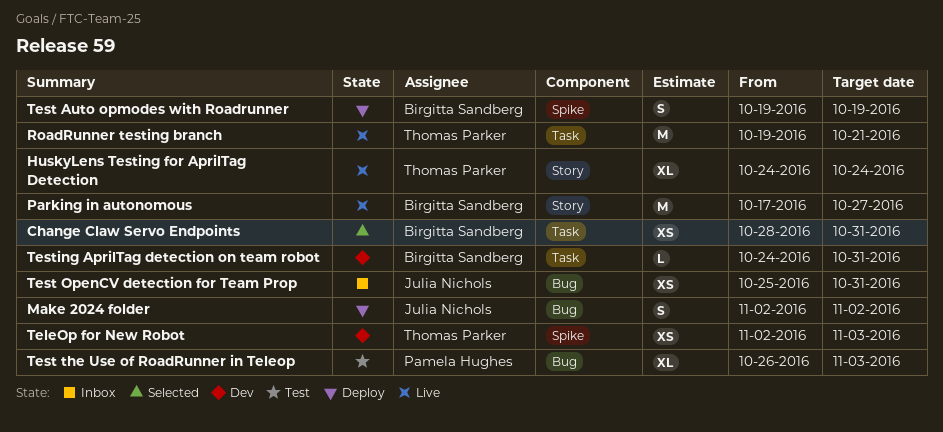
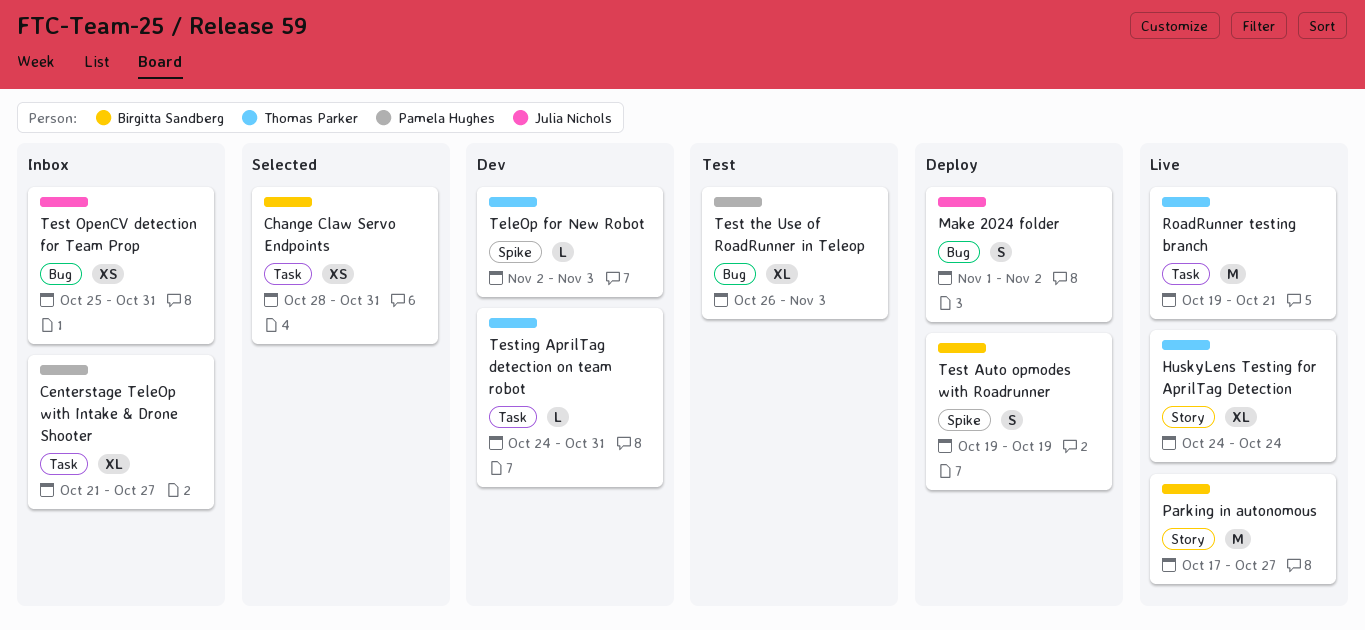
Centerstage TeleOp with Intake & Drone Shooter: none -> present
Make 2024 folder, start: Nov 2 -> Nov 1
TeleOp for New Robot, estimate: XS -> L
Testing AprilTag detection on team robot, owner: Birgitta Sandberg -> Thomas Parker

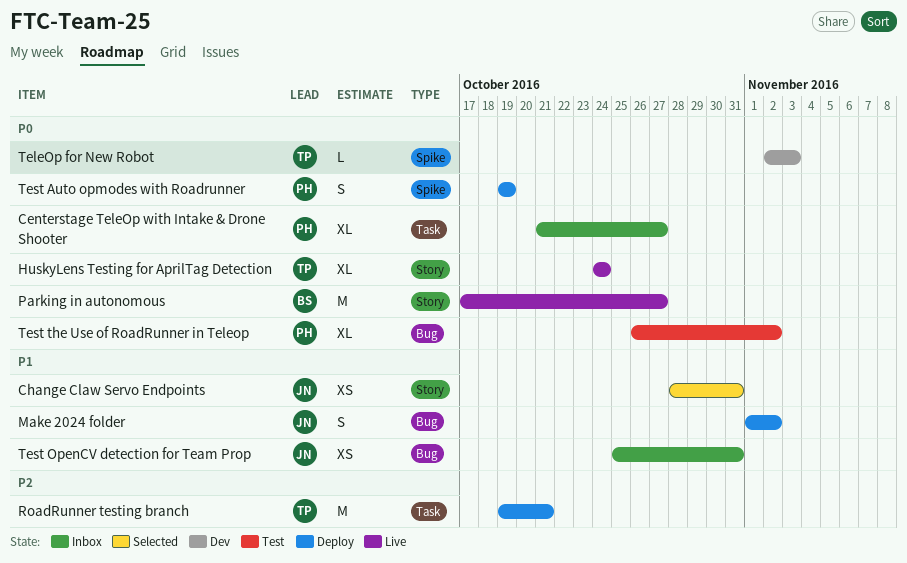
Change Claw Servo Endpoints, owner: Birgitta Sandberg -> Julia Nichols
Change Claw Servo Endpoints, label: Task -> Story
RoadRunner testing branch, status: Live -> Deploy
Test Auto opmodes with Roadrunner, owner: Birgitta Sandberg -> Pamela Hughes
Test the Use of RoadRunner in Teleop, due: Nov 3 -> Nov 2
Testing AprilTag detection on team robot: present -> none

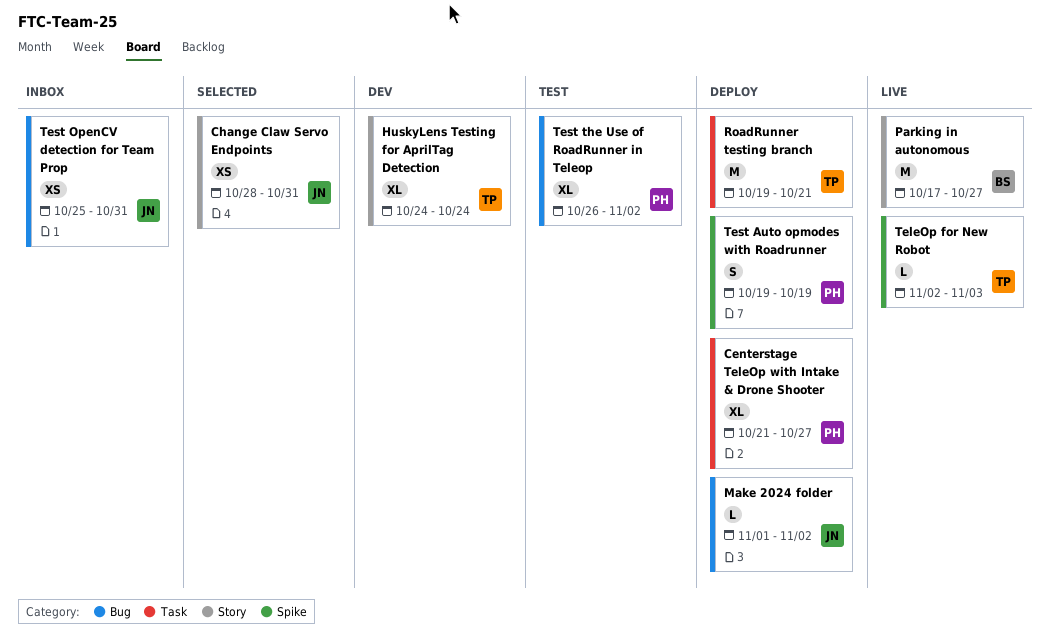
Centerstage TeleOp with Intake & Drone Shooter, status: Inbox -> Deploy
HuskyLens Testing for AprilTag Detection, status: Live -> Dev
Make 2024 folder, estimate: S -> L
TeleOp for New Robot, status: Dev -> Live

